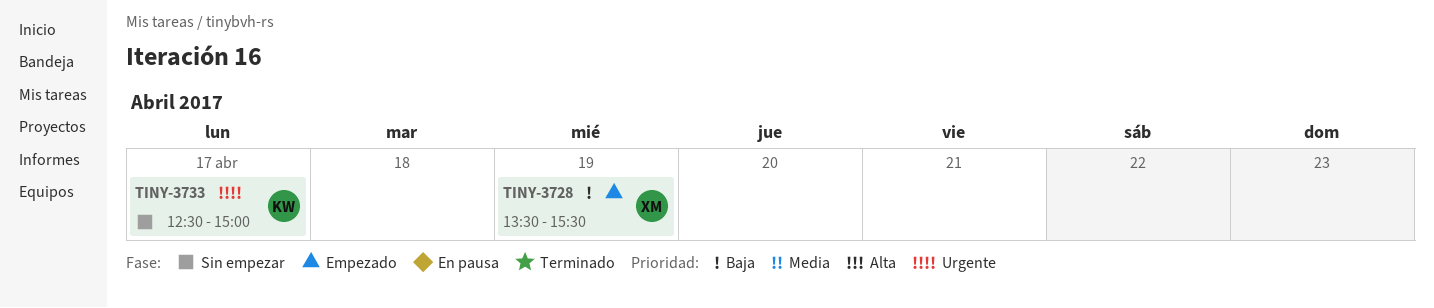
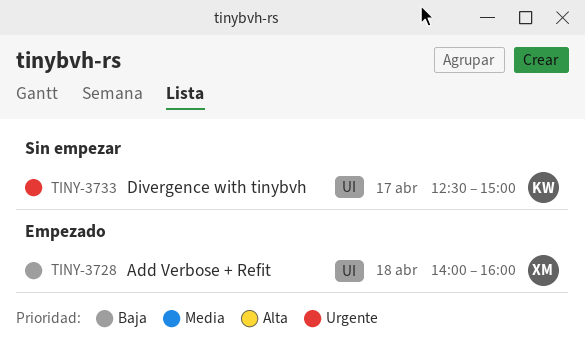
TINY-3728, day: Apr 19 -> Apr 18
TINY-3728, begins: 13:30 -> 14:00
TINY-3728, ends: 15:30 -> 16:00

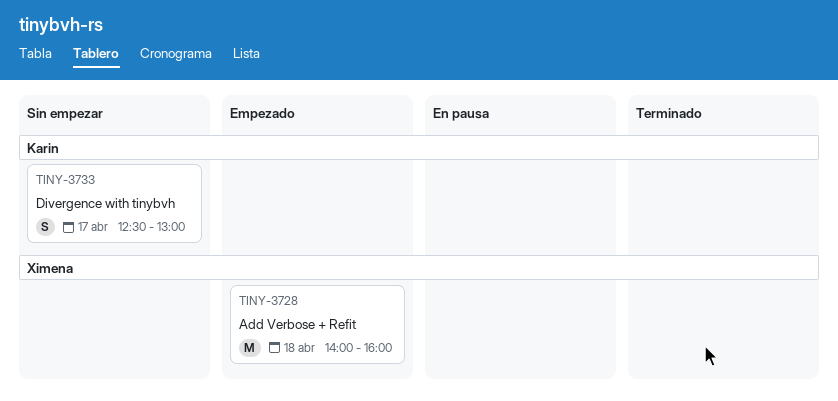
TINY-3733, ends: 15:00 -> 13:00

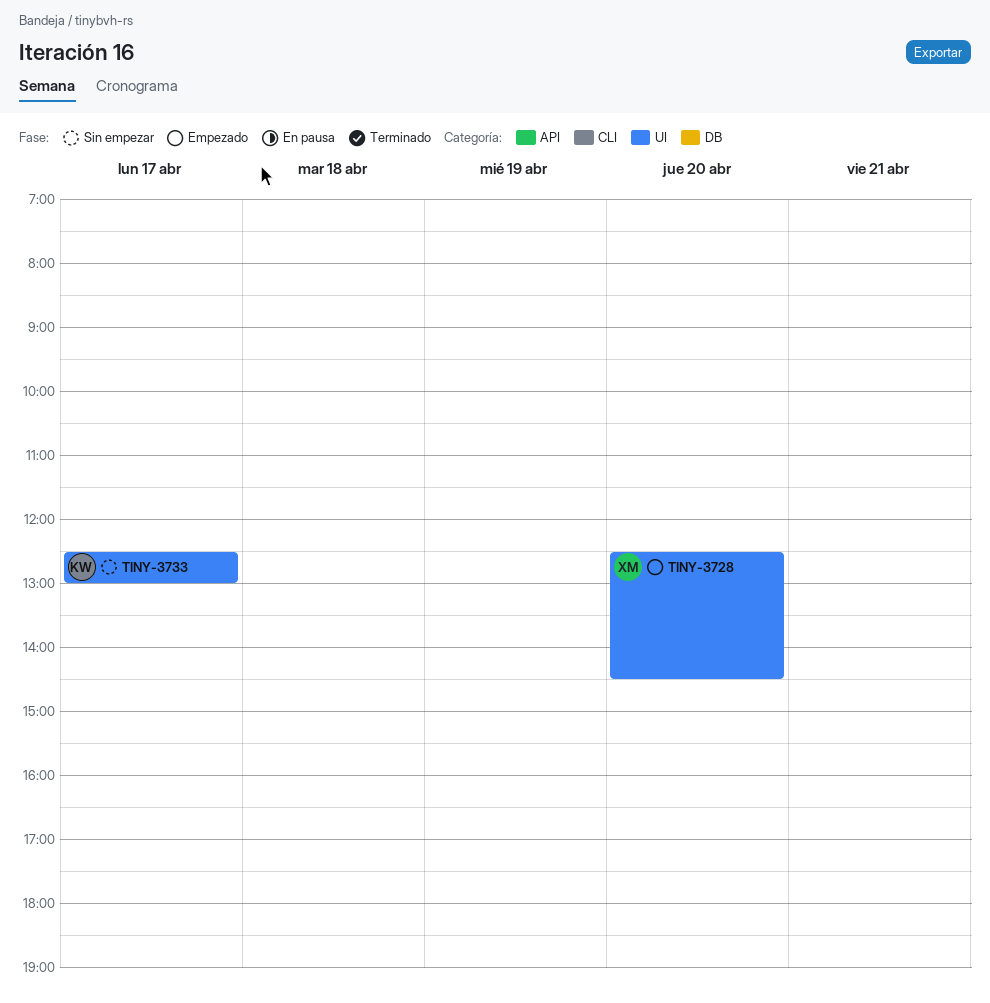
TINY-3728, day: Apr 18 -> Apr 20
TINY-3728, begins: 14:00 -> 12:30
TINY-3728, ends: 16:00 -> 14:30

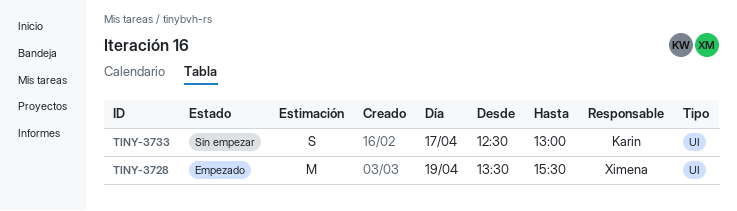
TINY-3728, day: Apr 20 -> Apr 19
TINY-3728, begins: 12:30 -> 13:30
TINY-3728, ends: 14:30 -> 15:30

